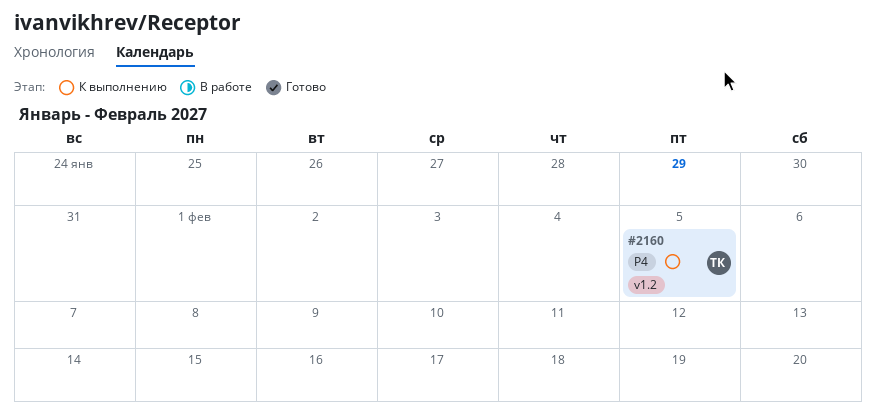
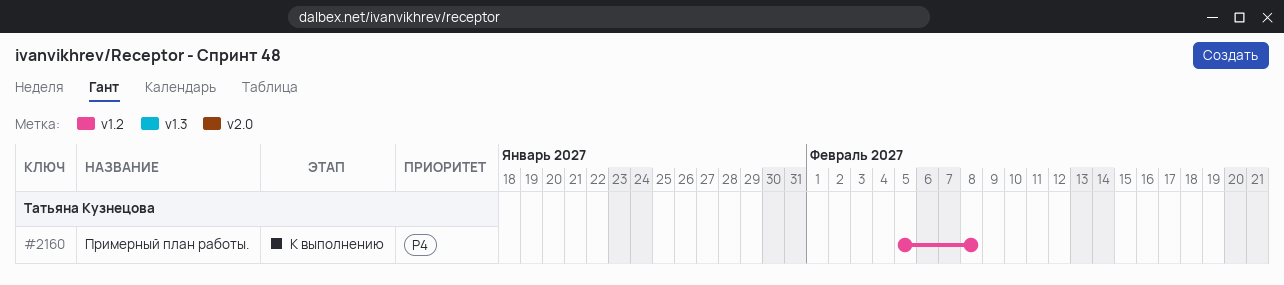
#2160, due: Feb 5 -> Feb 8

